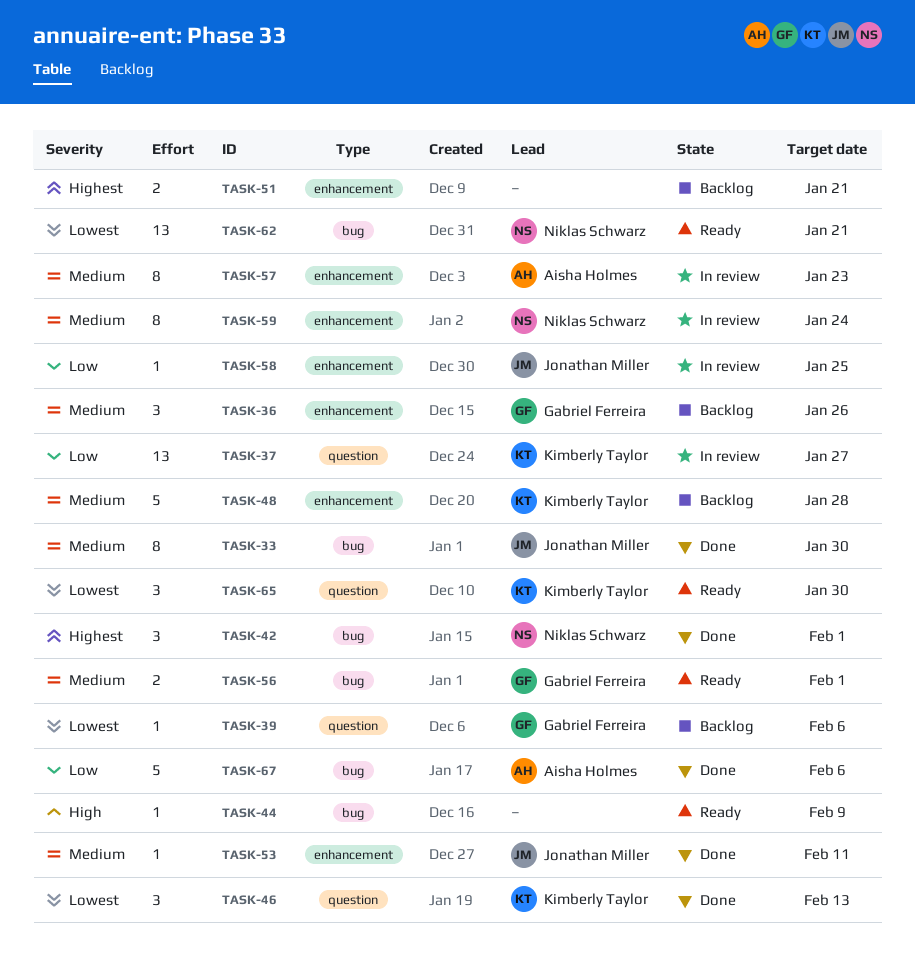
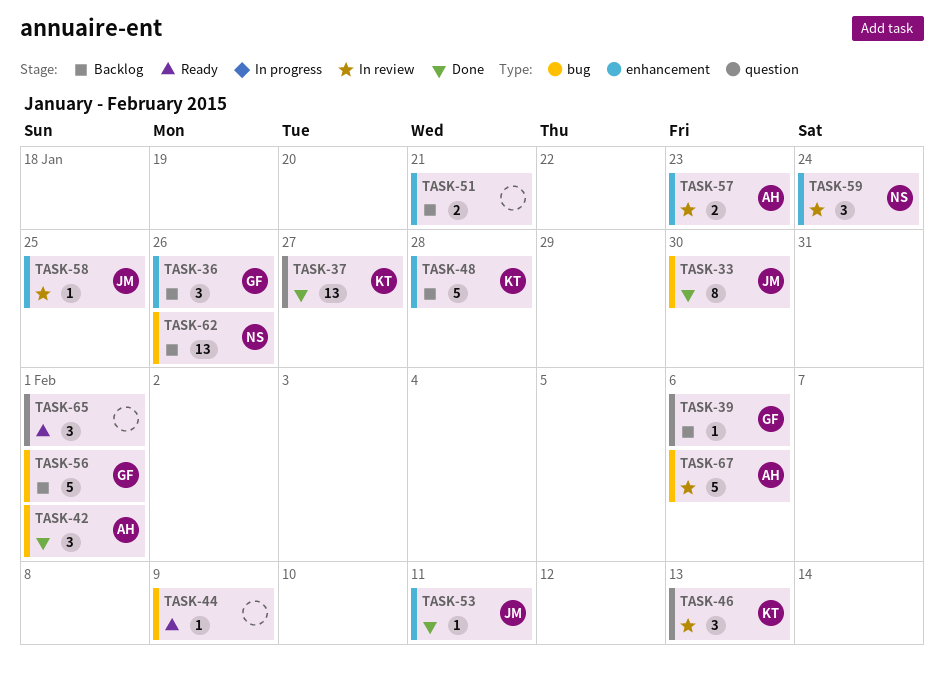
TASK-37, status: In review -> Done
TASK-42, owner: Niklas Schwarz -> Aisha Holmes
TASK-46, status: Done -> In review
TASK-56, status: Ready -> Backlog
TASK-56, estimate: 2 -> 5
TASK-57, estimate: 8 -> 2
TASK-59, estimate: 8 -> 3
TASK-62, status: Ready -> Backlog
TASK-62, due: Jan 21 -> Jan 26
TASK-65, owner: Kimberly Taylor -> none
TASK-65, due: Jan 30 -> Feb 1
TASK-67, status: Done -> In review

